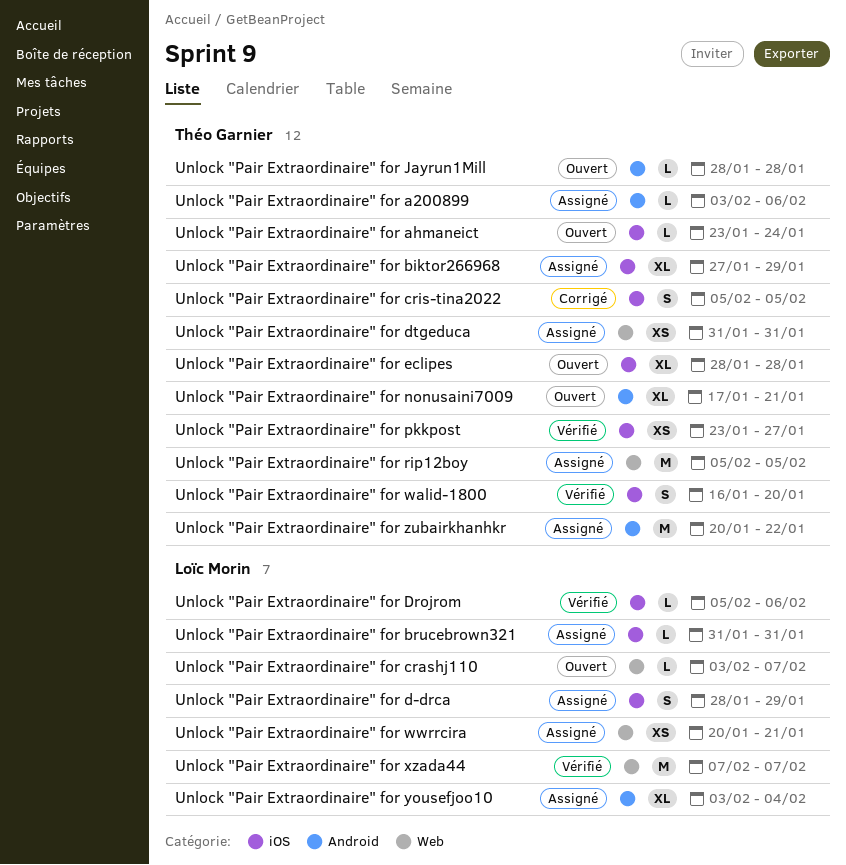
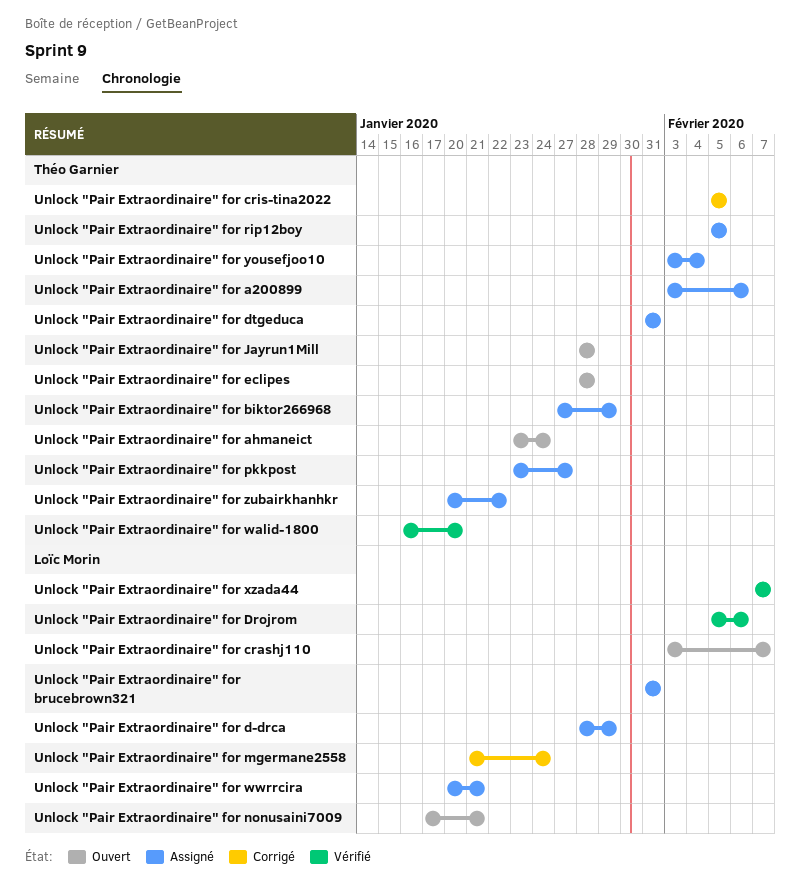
Unlock "Pair Extraordinaire" for mgermane2558: none -> present
Unlock "Pair Extraordinaire" for nonusaini7009, owner: Théo Garnier -> Loïc Morin
Unlock "Pair Extraordinaire" for pkkpost, status: Vérifié -> Assigné
Unlock "Pair Extraordinaire" for yousefjoo10, owner: Loïc Morin -> Théo Garnier

